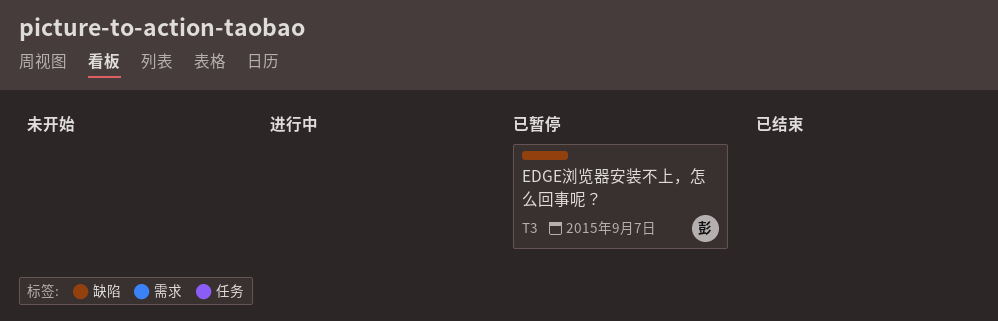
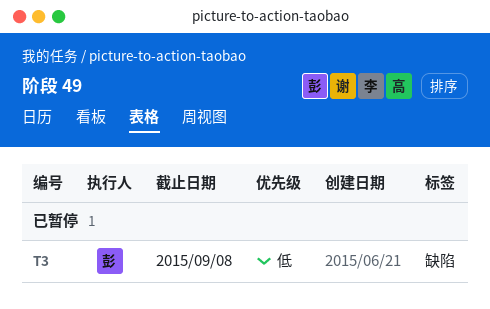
T3, due: Sep 7 -> Sep 8

